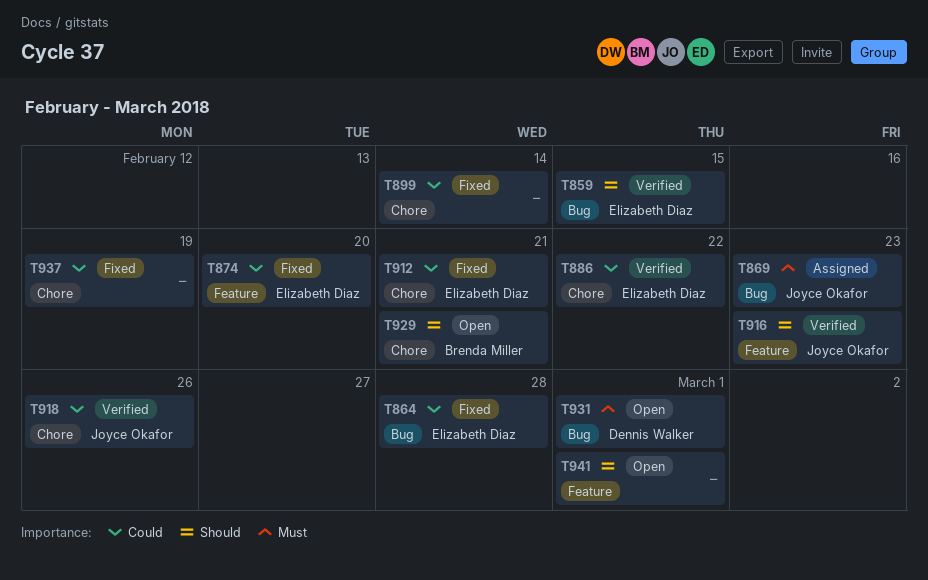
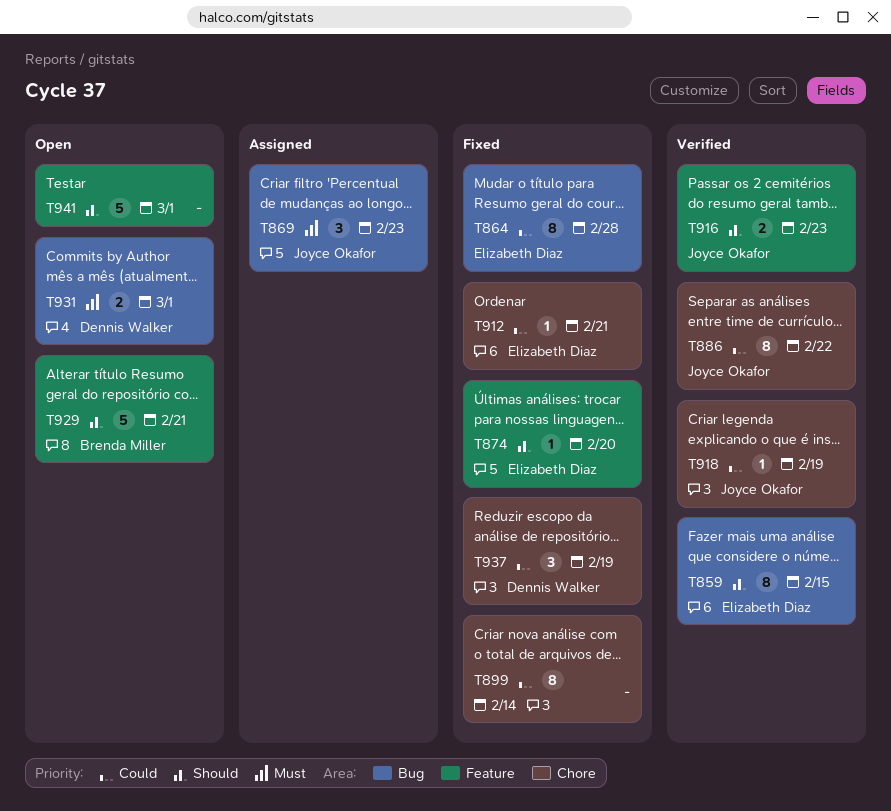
T874, priority: Could -> Should
T886, owner: Elizabeth Diaz -> Joyce Okafor
T918, due: Feb 26 -> Feb 19
T929, label: Chore -> Feature
T937, owner: none -> Dennis Walker

